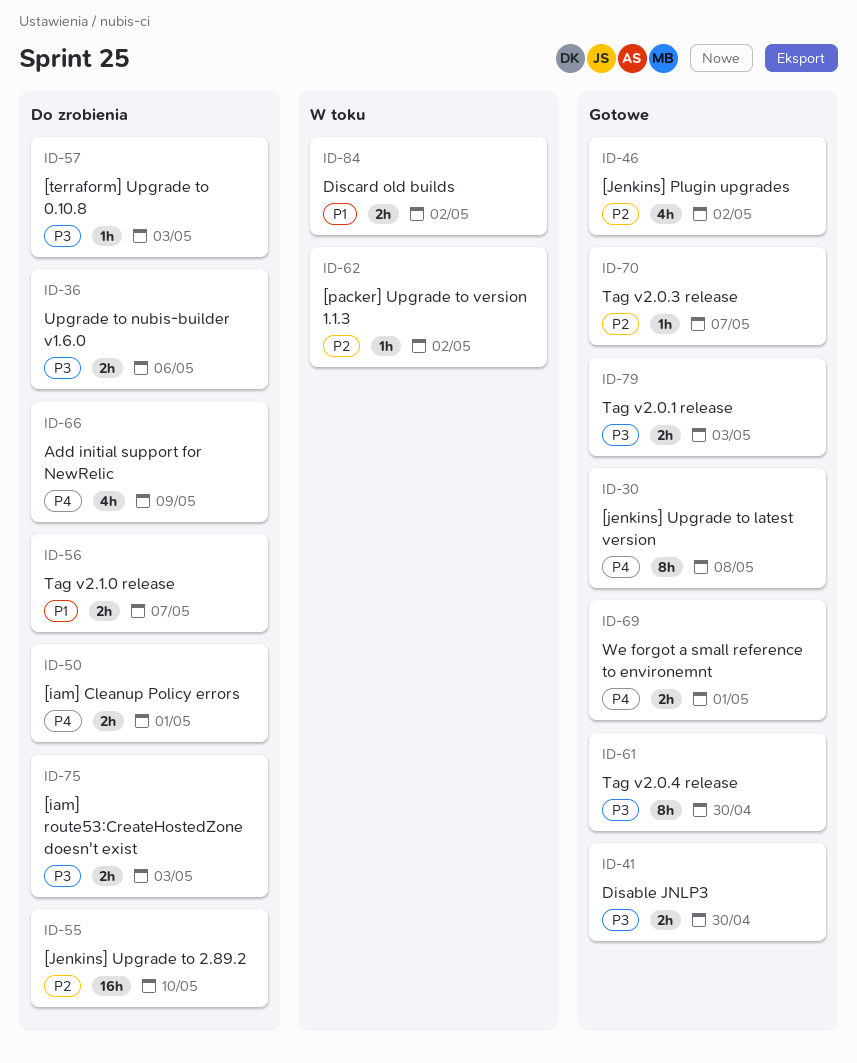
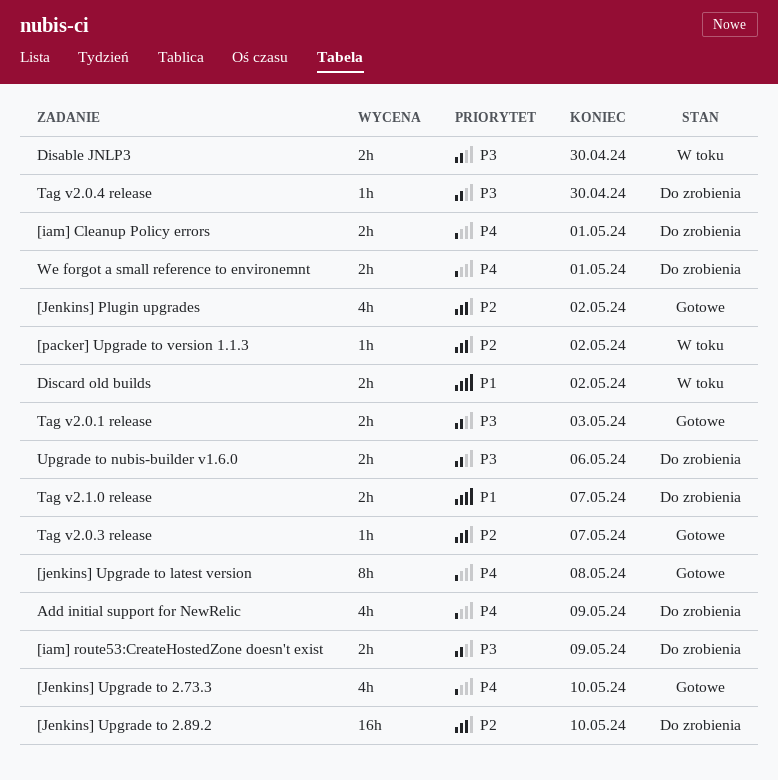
[iam] route53:CreateHostedZone doesn't exist, due: May 3 -> May 9
[Jenkins] Upgrade to 2.73.3: none -> present
[terraform] Upgrade to 0.10.8: present -> none
Disable JNLP3, status: Gotowe -> W toku
Tag v2.0.4 release, status: Gotowe -> Do zrobienia
Tag v2.0.4 release, estimate: 8h -> 1h
We forgot a small reference to environemnt, status: Gotowe -> Do zrobienia

